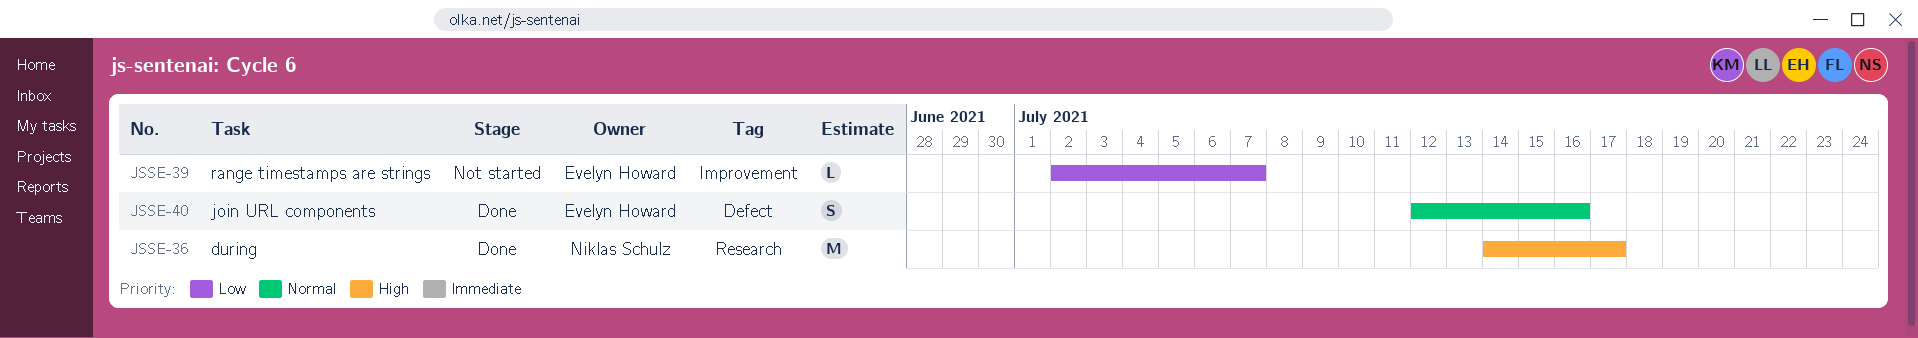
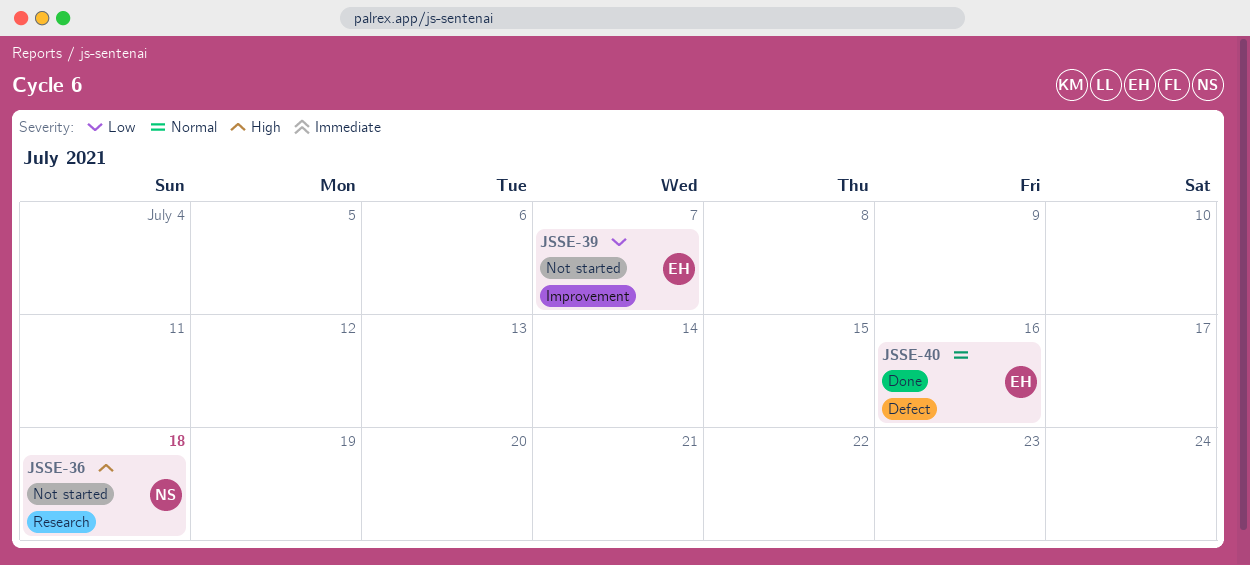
JSSE-36, status: Done -> Not started
JSSE-36, due: Jul 17 -> Jul 18

